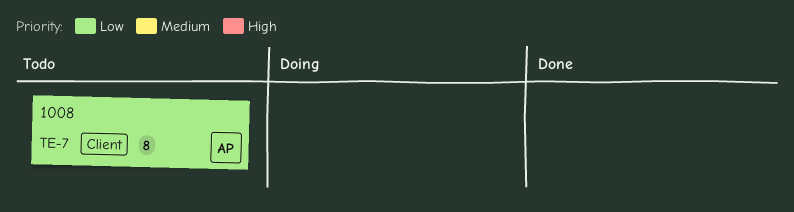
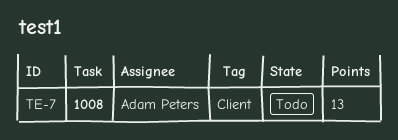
TE-7, estimate: 8 -> 13

